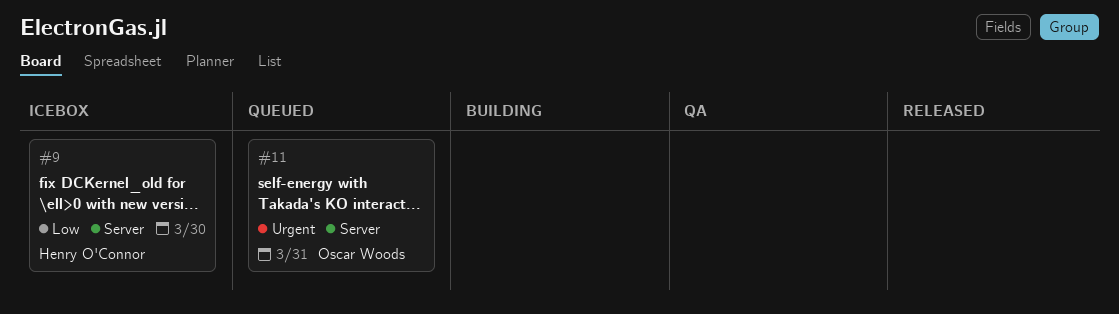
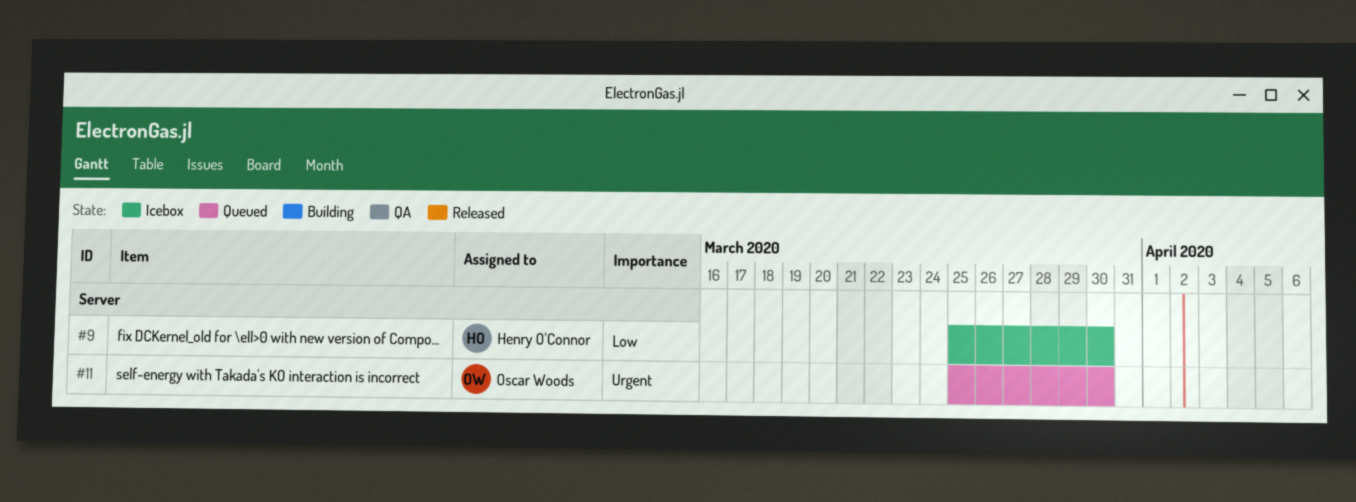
#11, due: Mar 31 -> Mar 30

